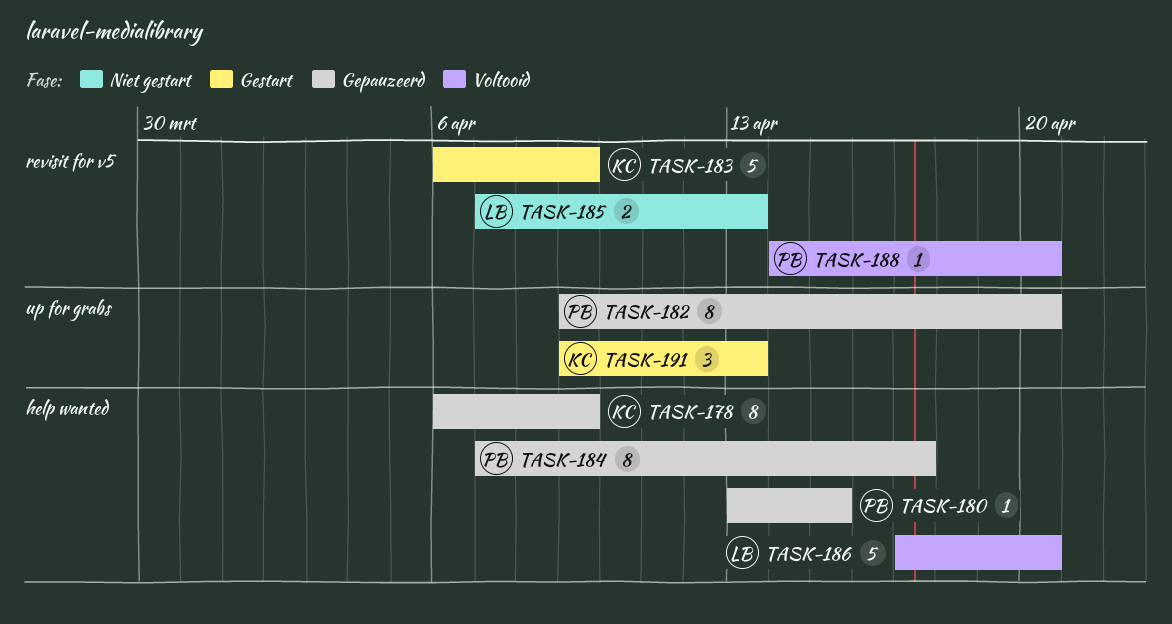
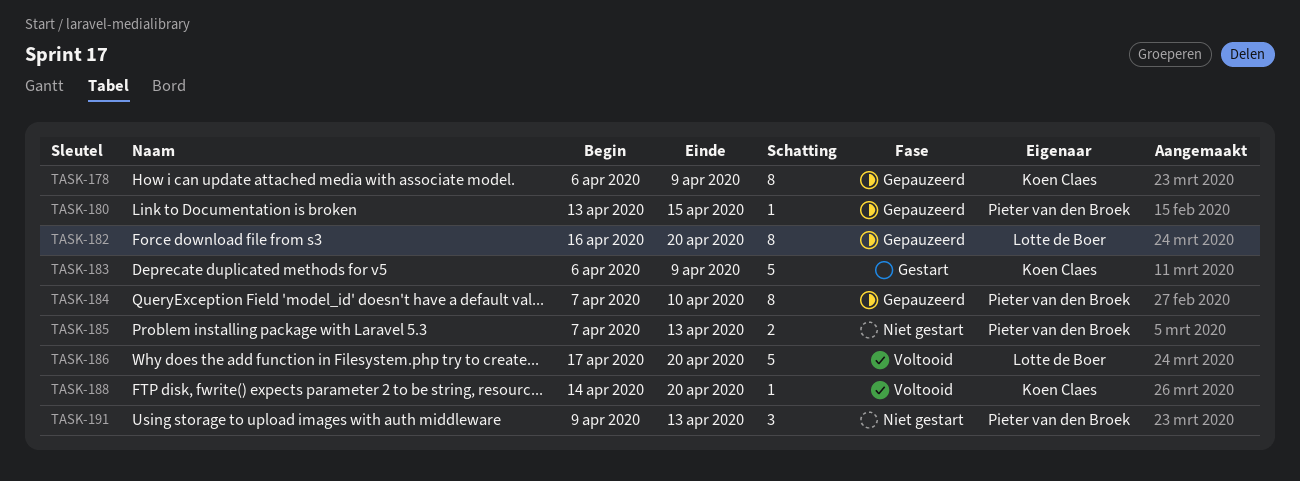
TASK-182, owner: Pieter van den Broek -> Lotte de Boer
TASK-182, start: Apr 9 -> Apr 16
TASK-184, due: Apr 17 -> Apr 10
TASK-185, owner: Lotte de Boer -> Pieter van den Broek
TASK-188, owner: Pieter van den Broek -> Koen Claes
TASK-191, status: Gestart -> Niet gestart
TASK-191, owner: Koen Claes -> Pieter van den Broek

